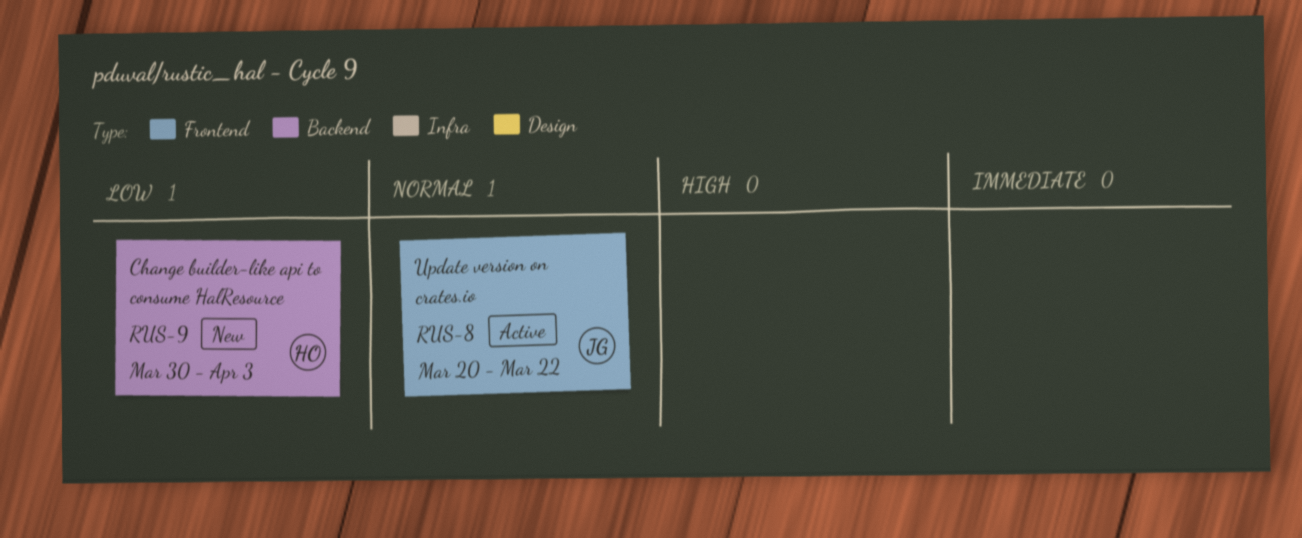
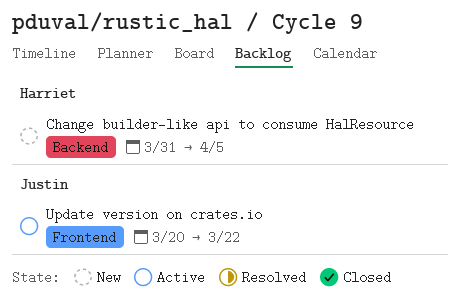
Change builder-like api to consume HalResource, start: Mar 30 -> Mar 31
Change builder-like api to consume HalResource, due: Apr 3 -> Apr 5

